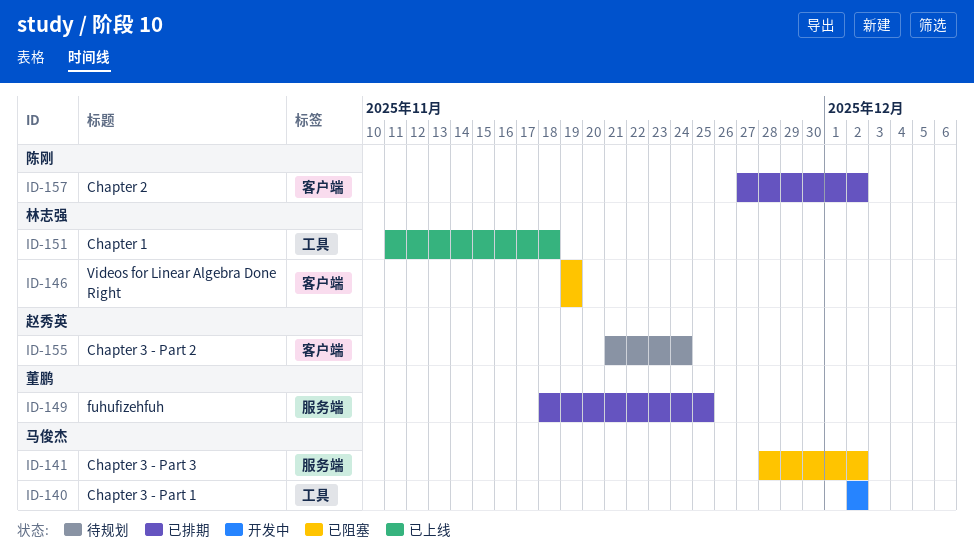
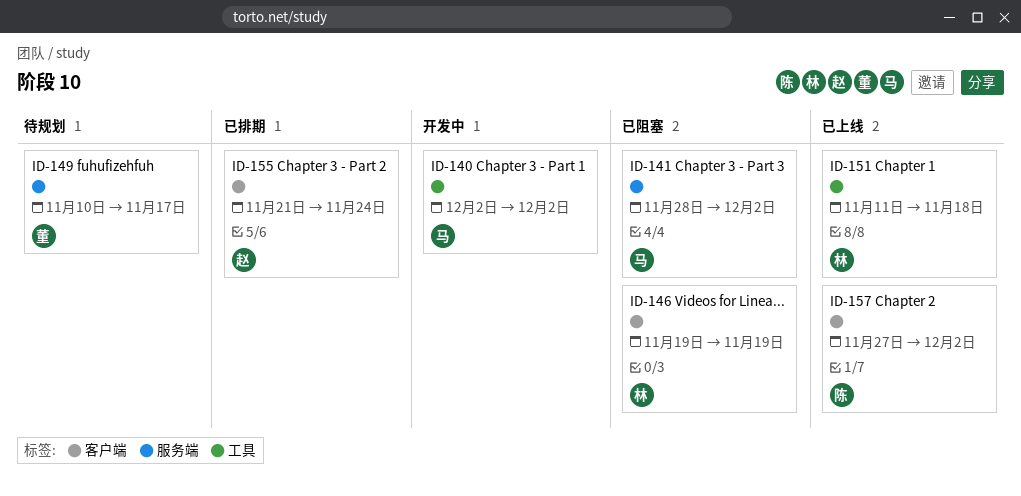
ID-149, status: 已排期 -> 待规划
ID-149, start: Nov 18 -> Nov 10
ID-149, due: Nov 25 -> Nov 17
ID-155, status: 待规划 -> 已排期
ID-157, status: 已排期 -> 已上线

